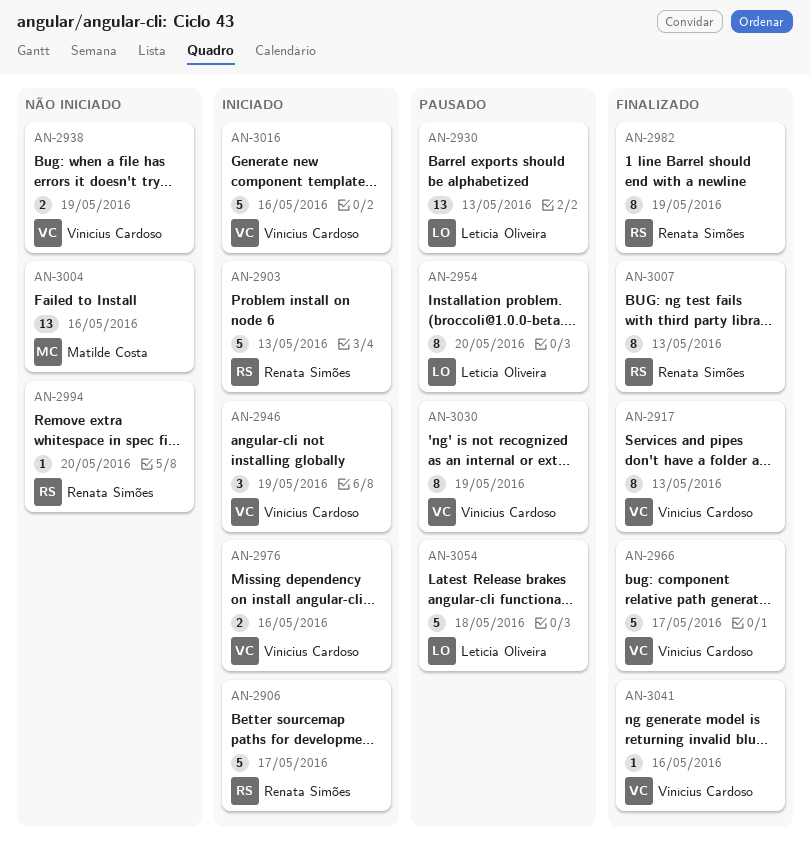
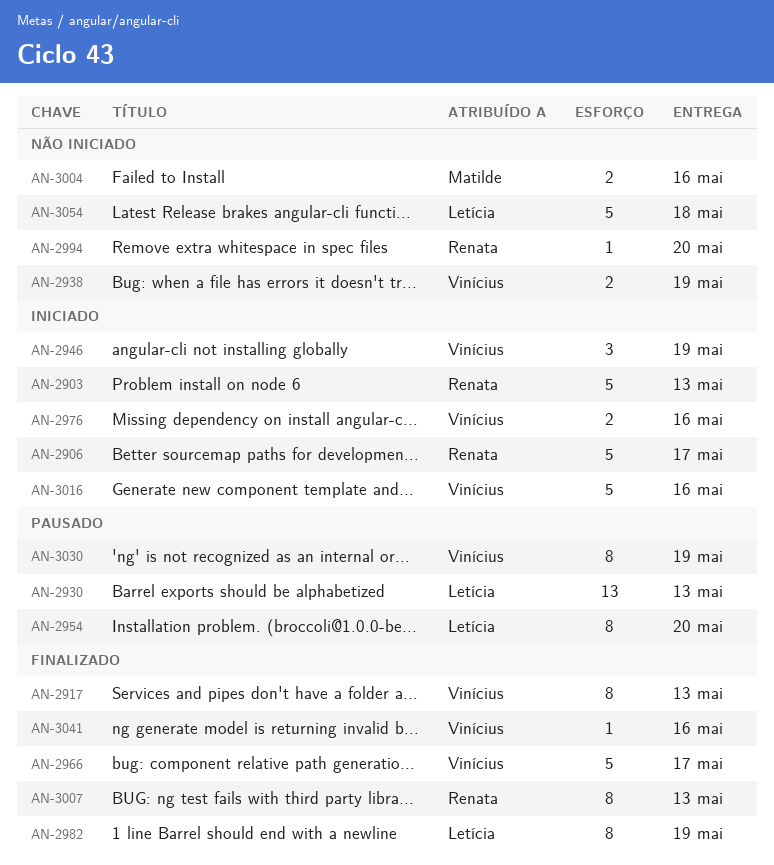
AN-2982, owner: Renata Simões -> Letícia Oliveira
AN-3004, estimate: 13 -> 2
AN-3054, status: Pausado -> Não iniciado

